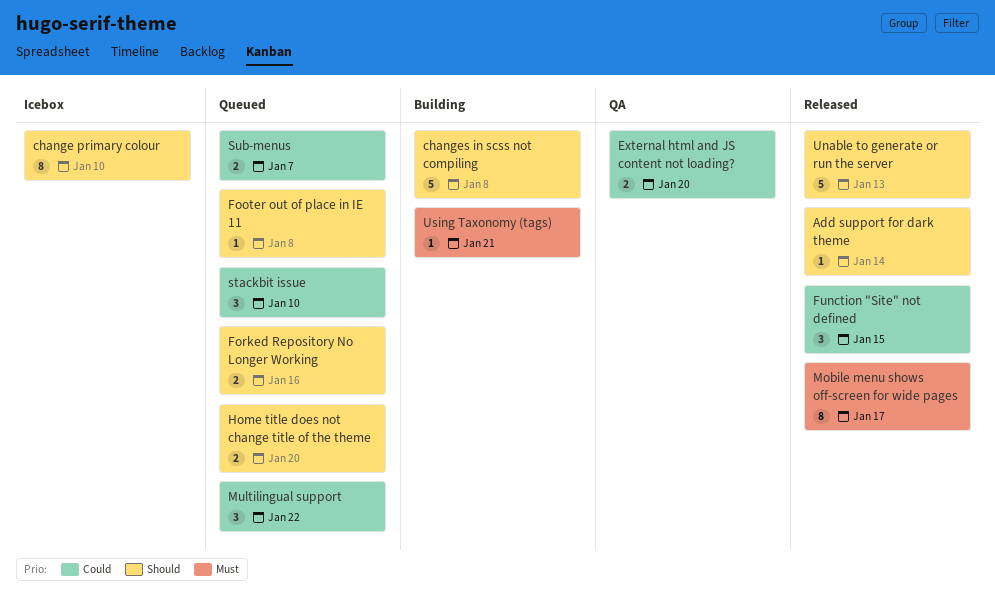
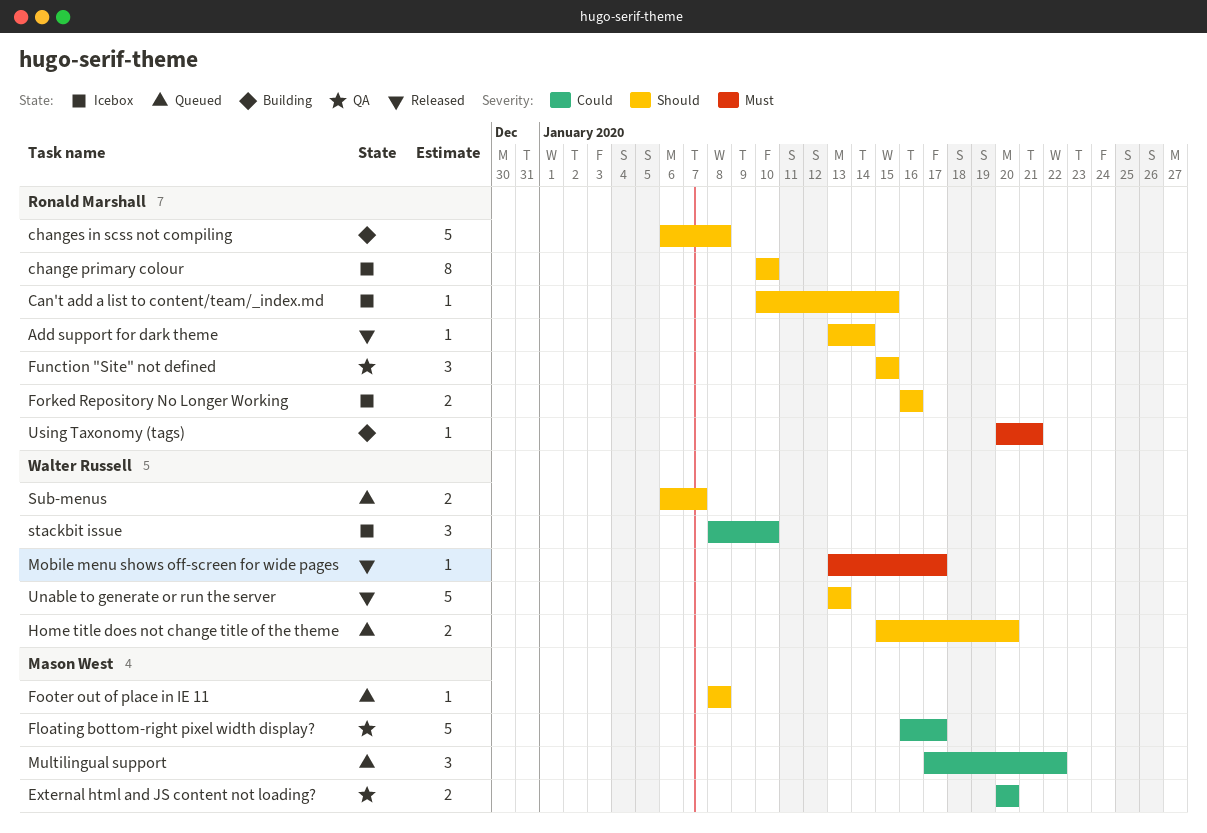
Can't add a list to content/team/_index.md: none -> present
Floating bottom-right pixel width display?: none -> present
Forked Repository No Longer Working, status: Queued -> Icebox
Function "Site" not defined, status: Released -> QA
Function "Site" not defined, priority: Could -> Should
Mobile menu shows off-screen for wide pages, estimate: 8 -> 1
stackbit issue, status: Queued -> Icebox
Sub-menus, priority: Could -> Should

